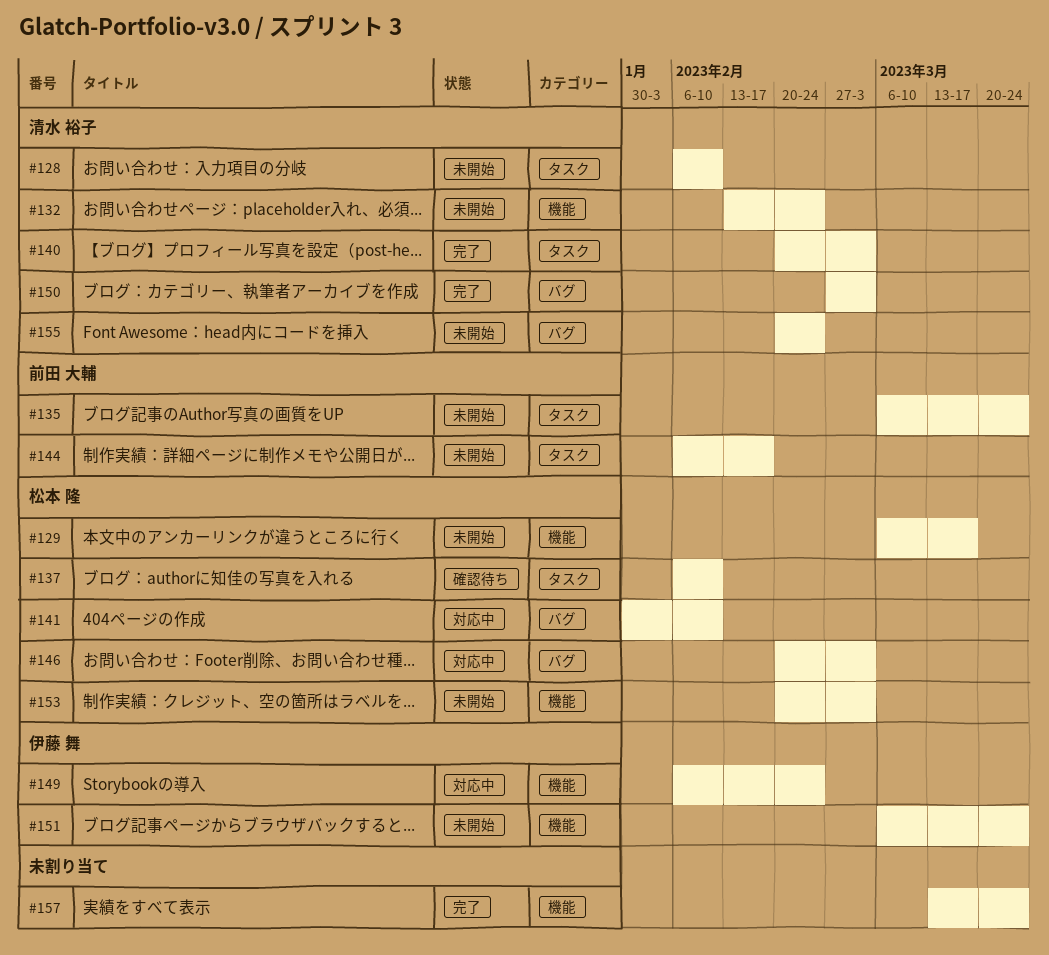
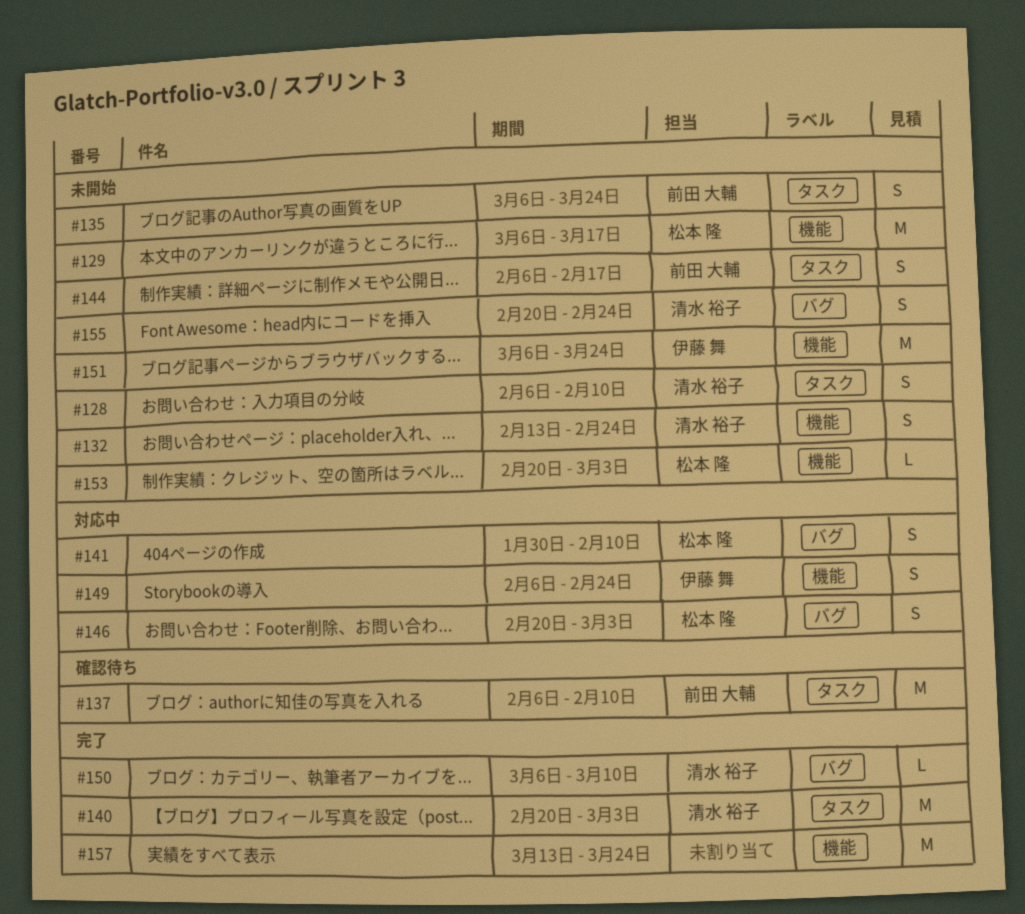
#137, owner: 松本 隆 -> 前田 大輔
#150, start: Feb 27 -> Mar 6
#150, due: Mar 3 -> Mar 10

